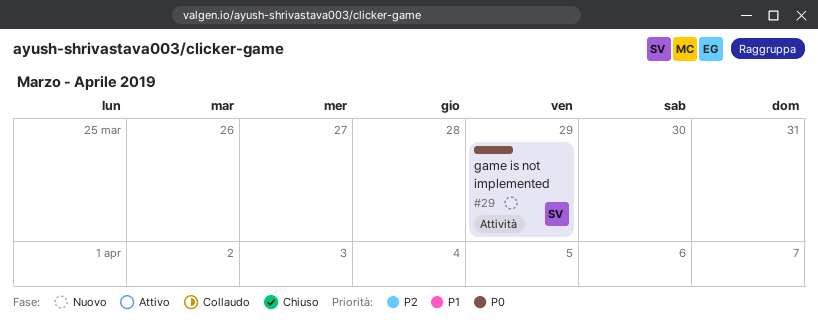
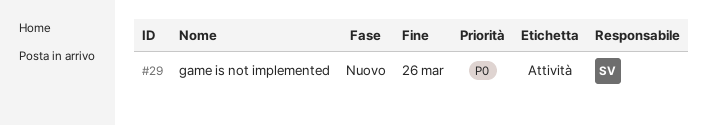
#29, due: Mar 29 -> Mar 26

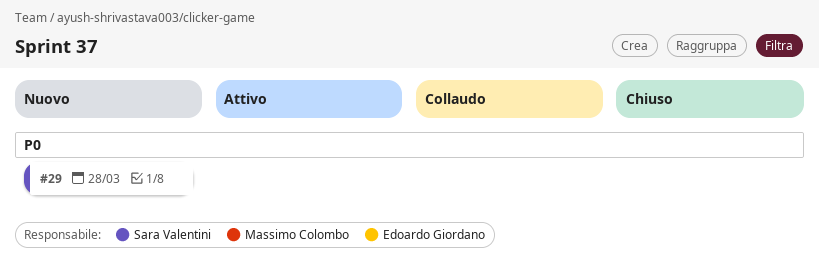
#29, due: Mar 26 -> Mar 28

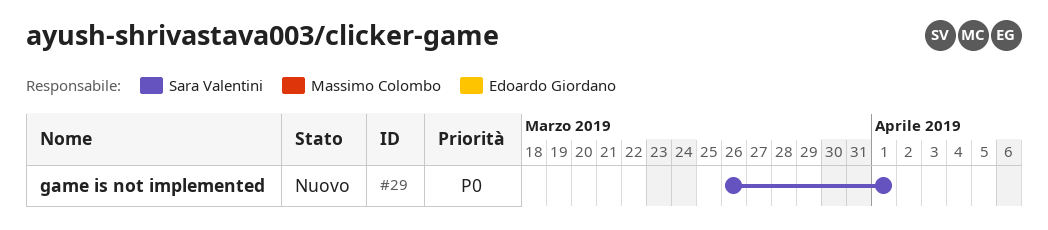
#29, due: Mar 28 -> Apr 1

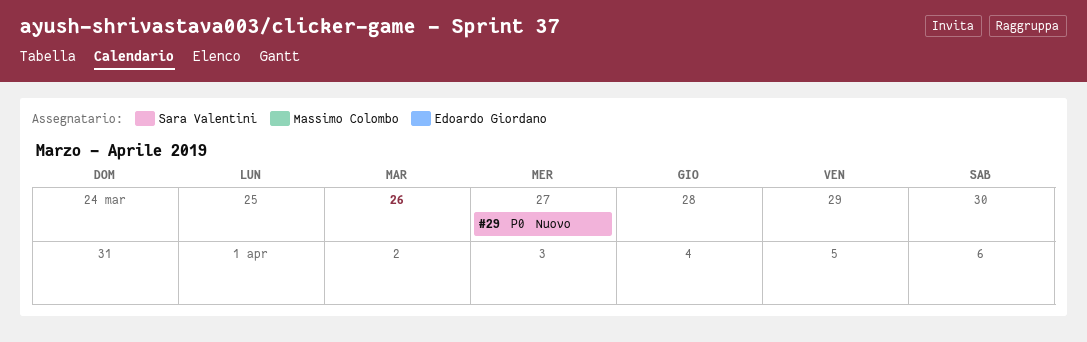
#29, due: Apr 1 -> Mar 27

